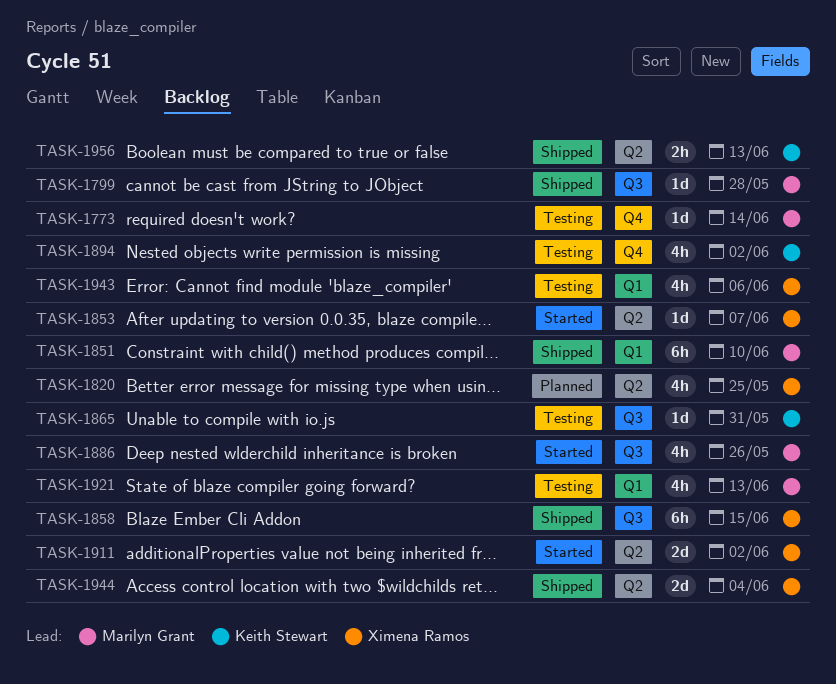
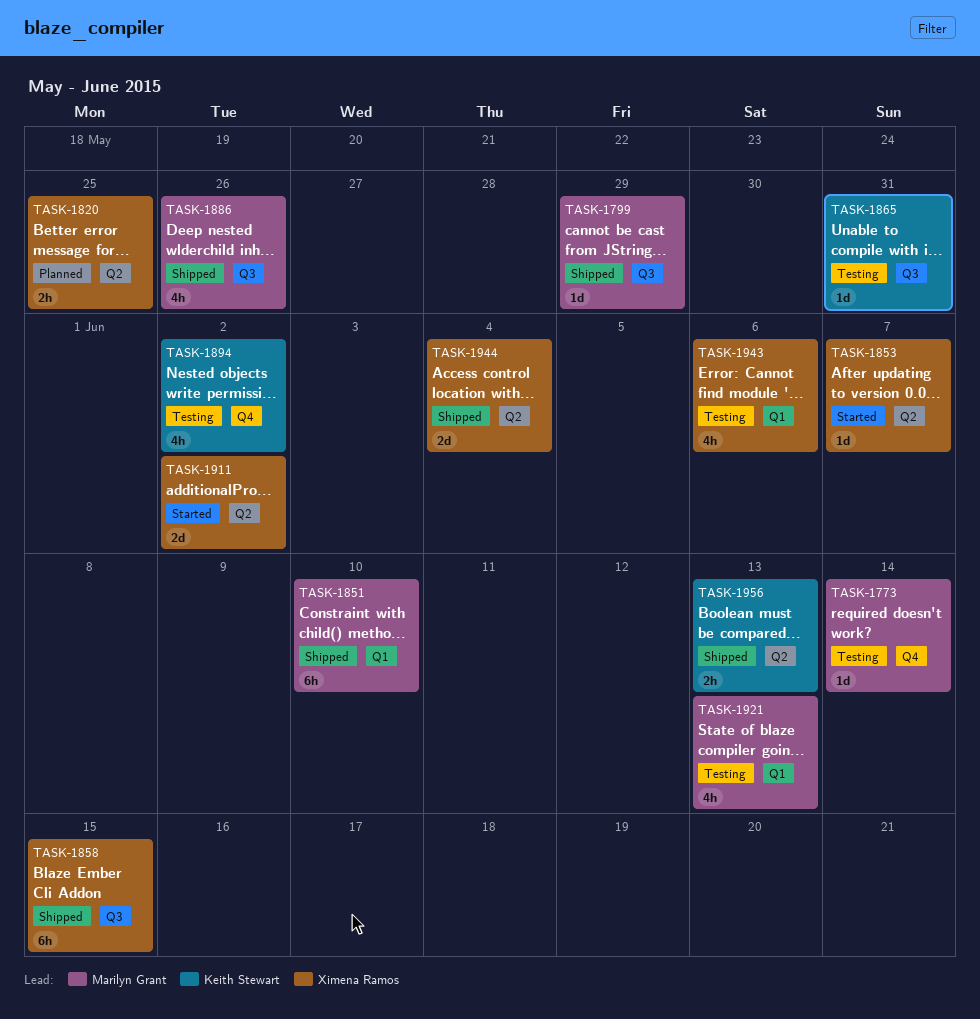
TASK-1799, due: May 28 -> May 29
TASK-1820, estimate: 4h -> 2h
TASK-1886, status: Started -> Shipped

